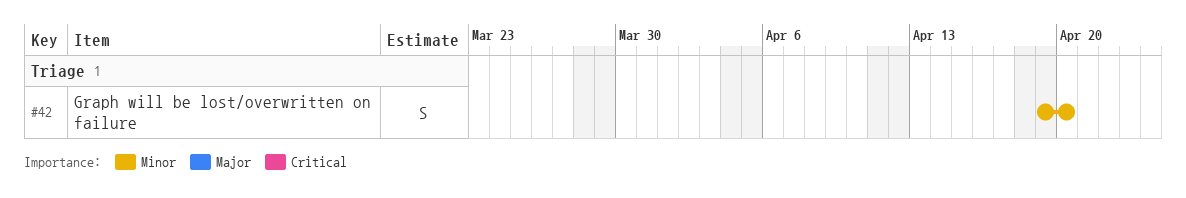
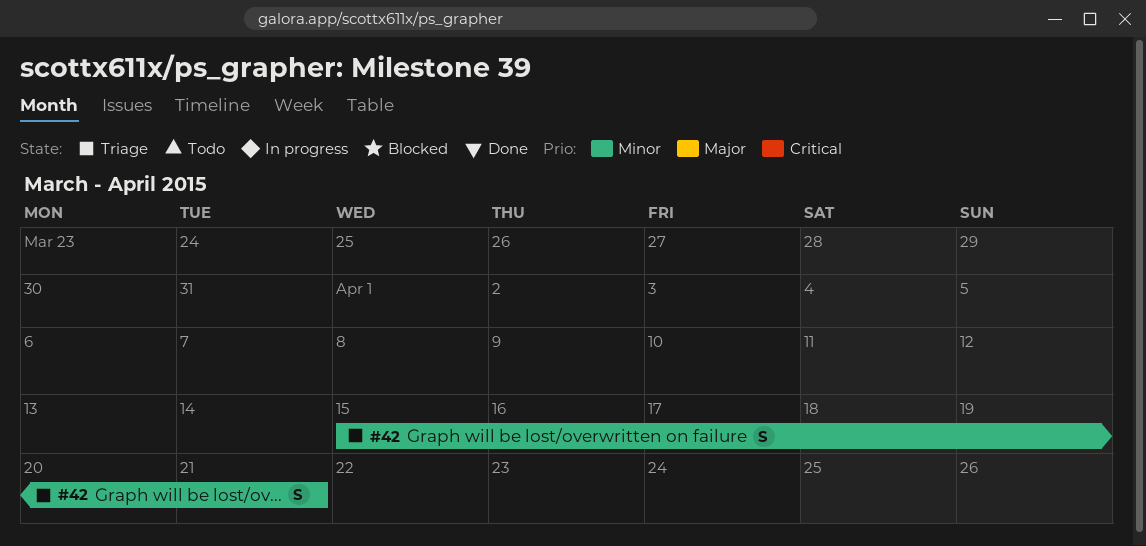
#42, start: Apr 19 -> Apr 15
#42, due: Apr 20 -> Apr 21

